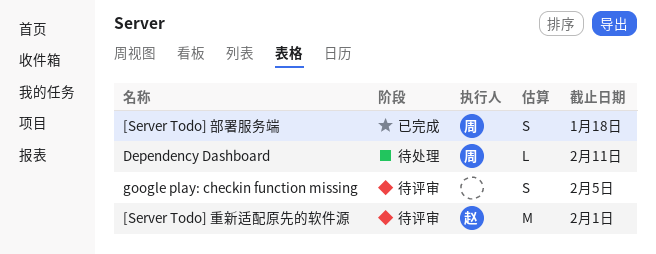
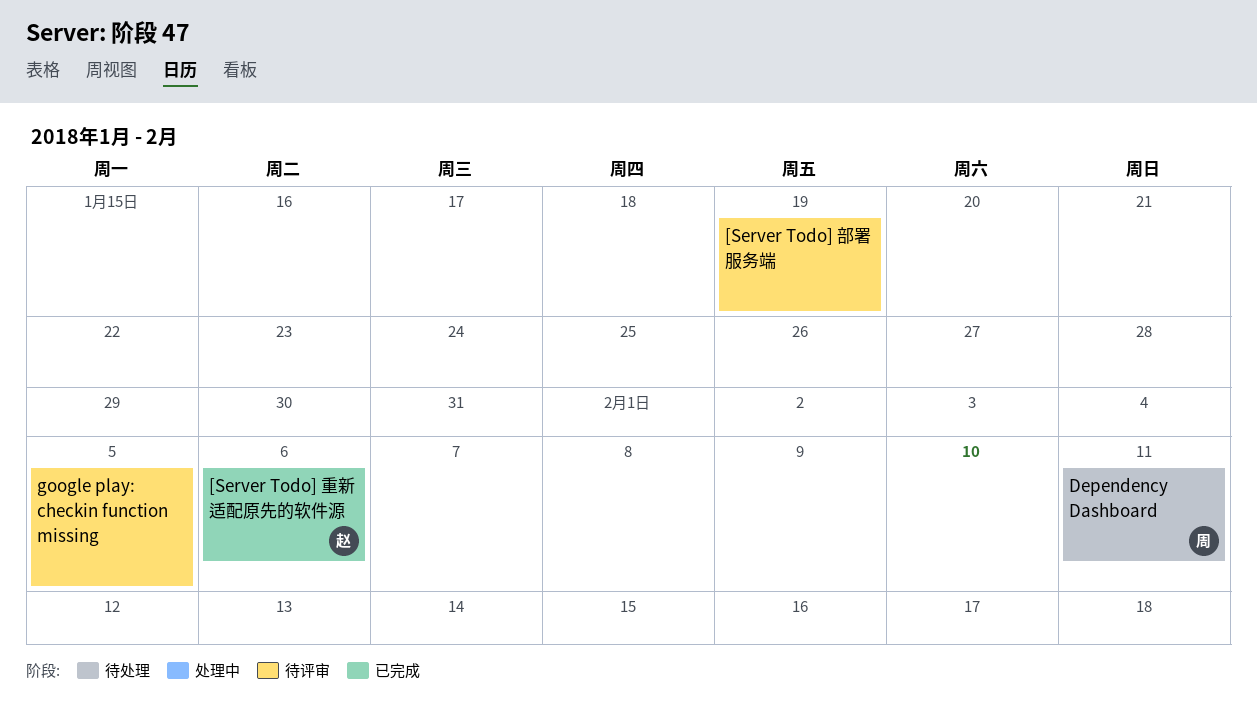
[Server Todo] 部署服务端, status: 已完成 -> 待评审
[Server Todo] 部署服务端, owner: 周 -> none
[Server Todo] 部署服务端, due: Jan 18 -> Jan 19
[Server Todo] 重新适配原先的软件源, status: 待评审 -> 已完成
[Server Todo] 重新适配原先的软件源, due: Feb 1 -> Feb 6

